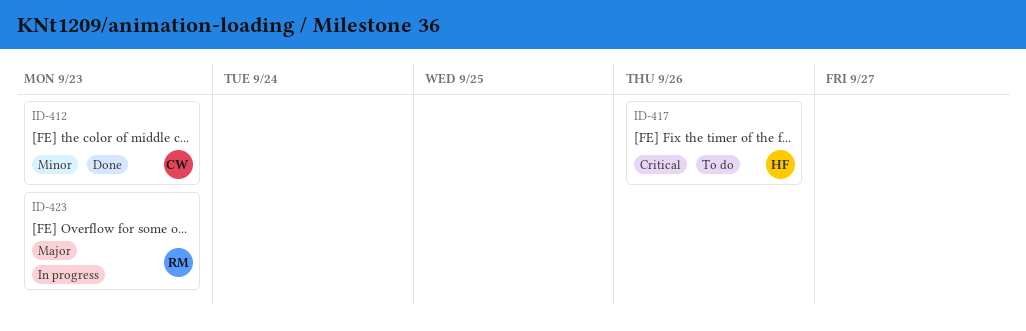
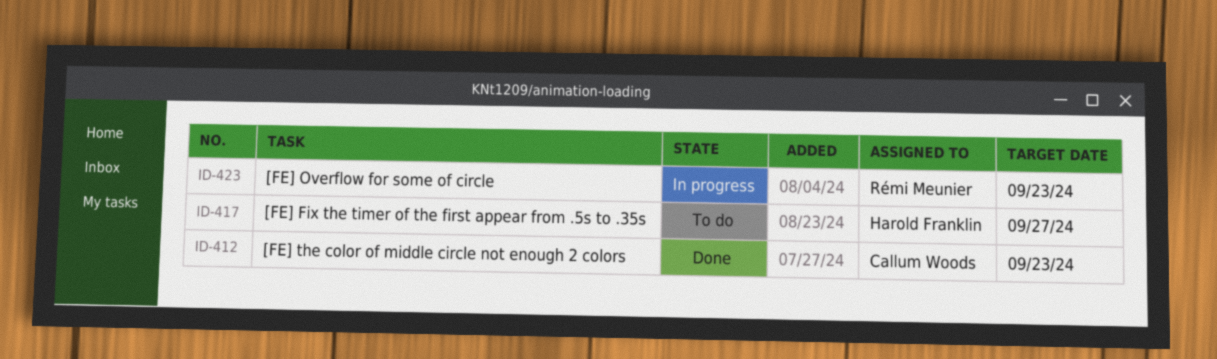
ID-417, due: Sep 26 -> Sep 27

